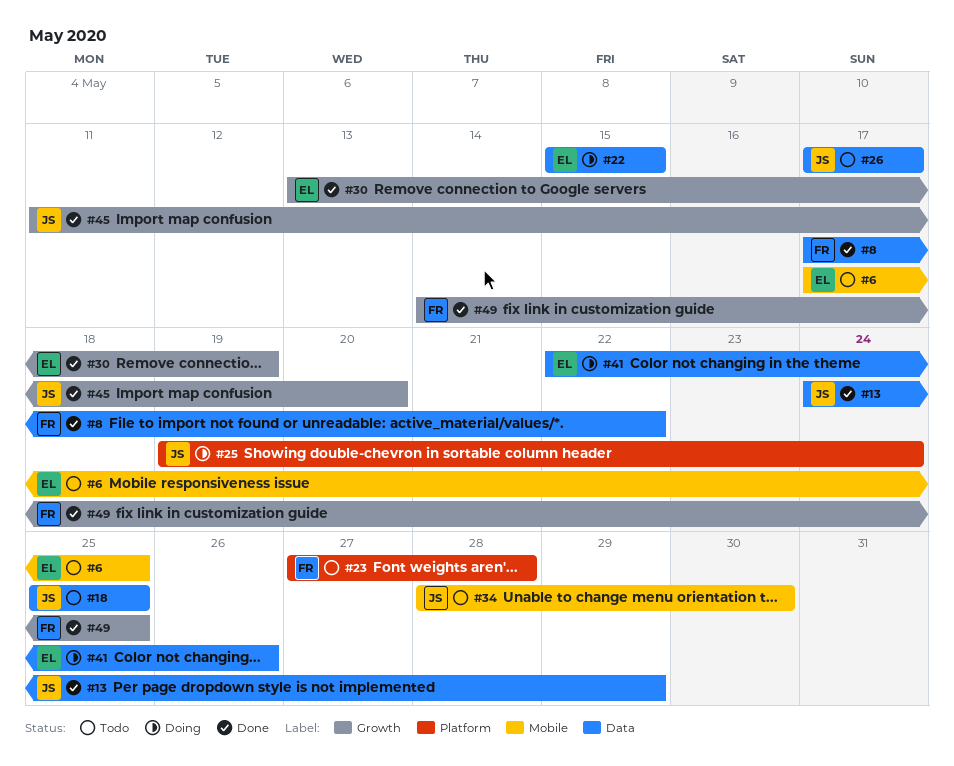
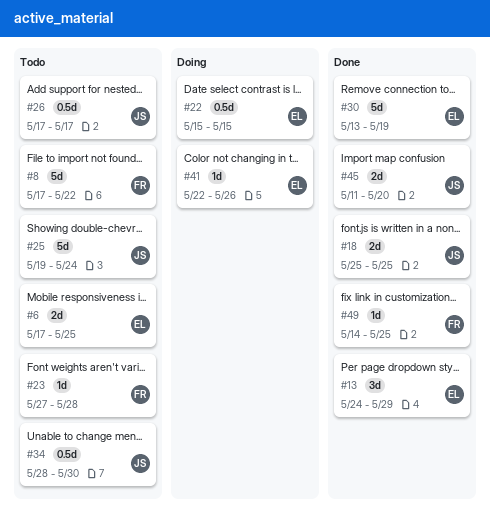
#8, status: Done -> Todo
#13, owner: JS -> EL
#18, status: Todo -> Done
#25, status: Doing -> Todo

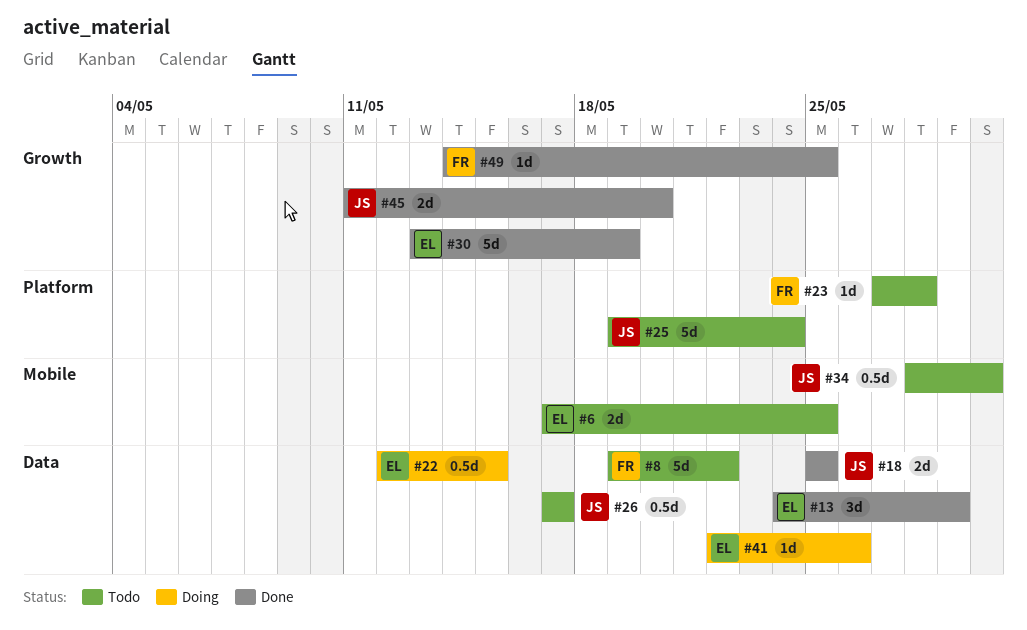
#8, start: May 17 -> May 19
#22, start: May 15 -> May 12

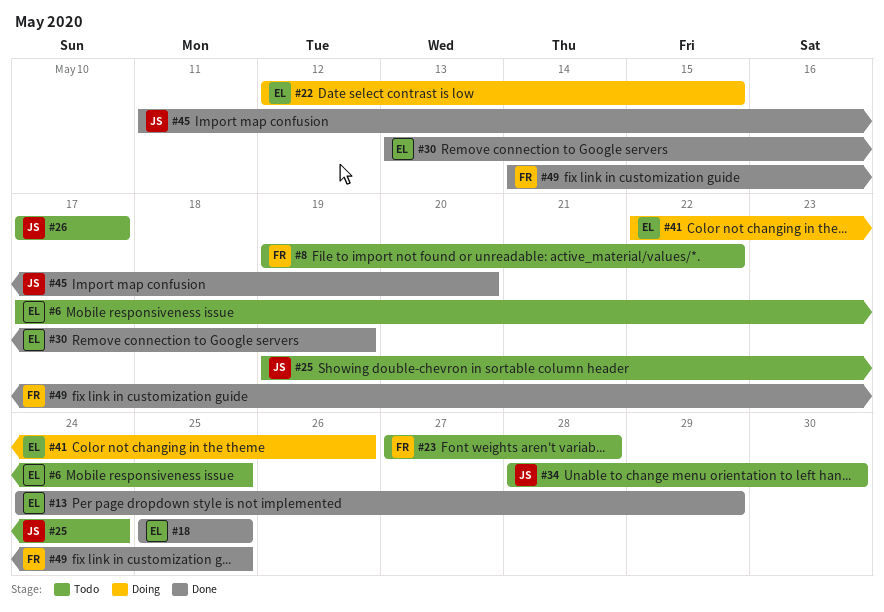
#18, owner: JS -> EL

